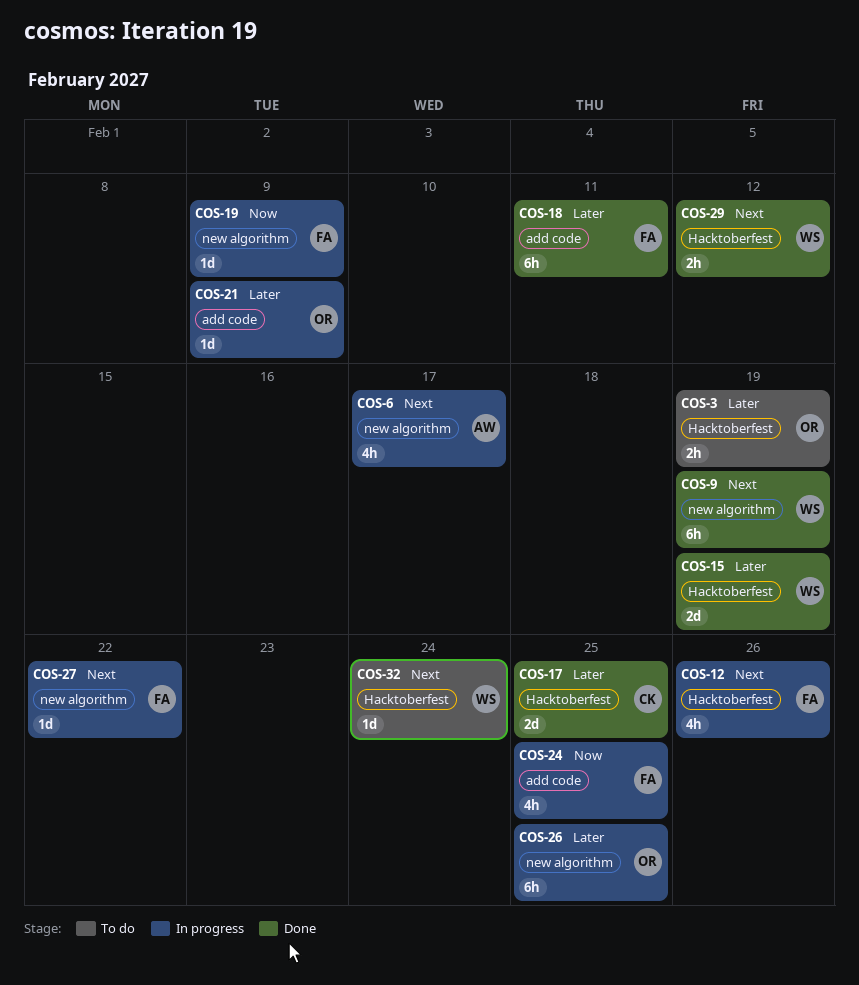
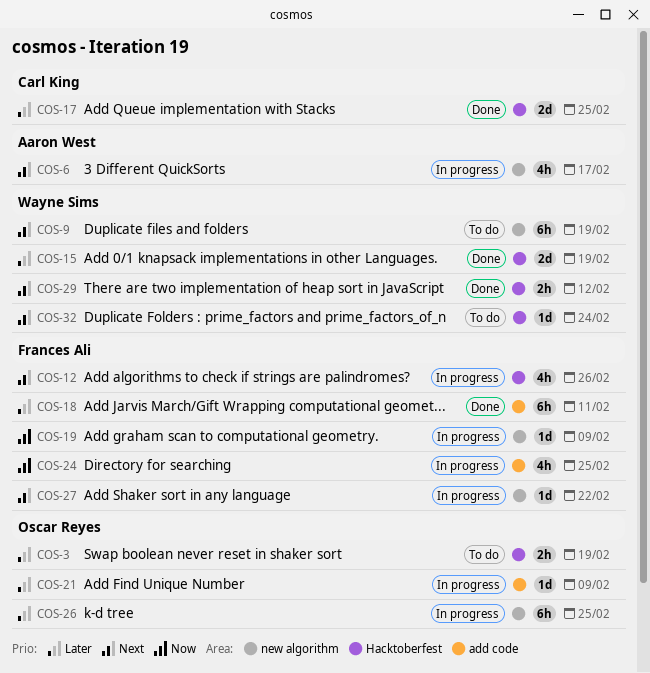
COS-9, status: Done -> To do

